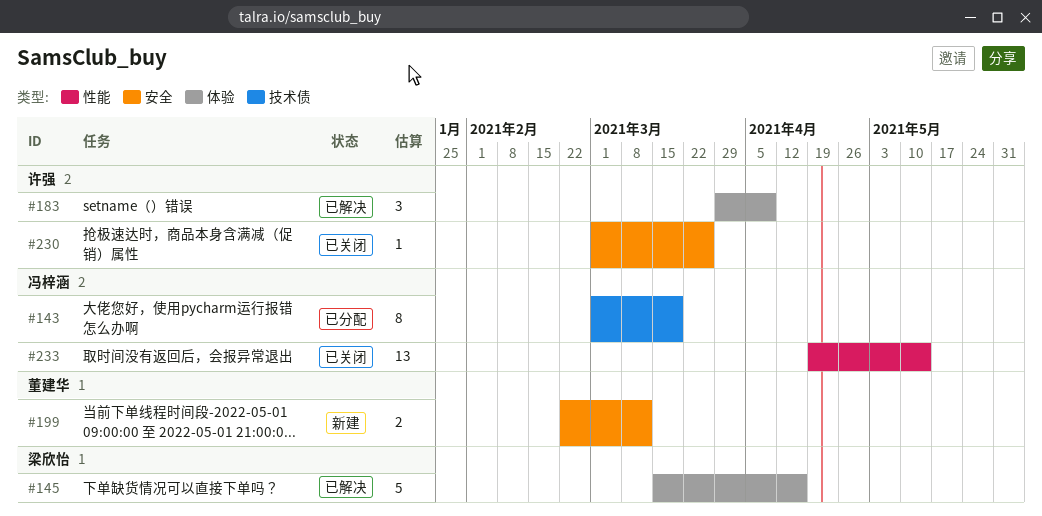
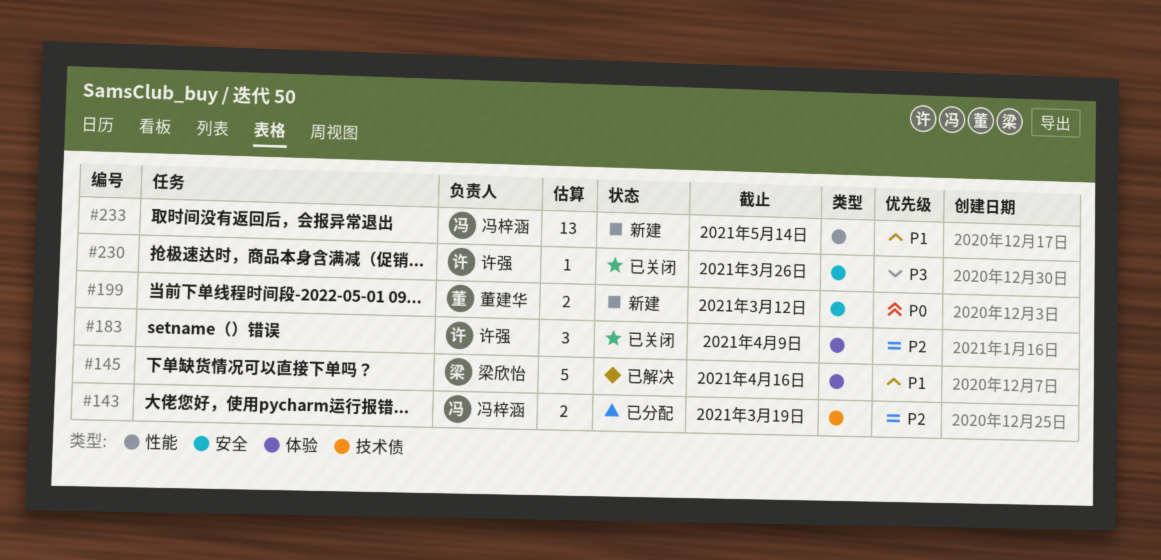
#143, estimate: 8 -> 2
#183, status: 已解决 -> 已关闭
#233, status: 已关闭 -> 新建

